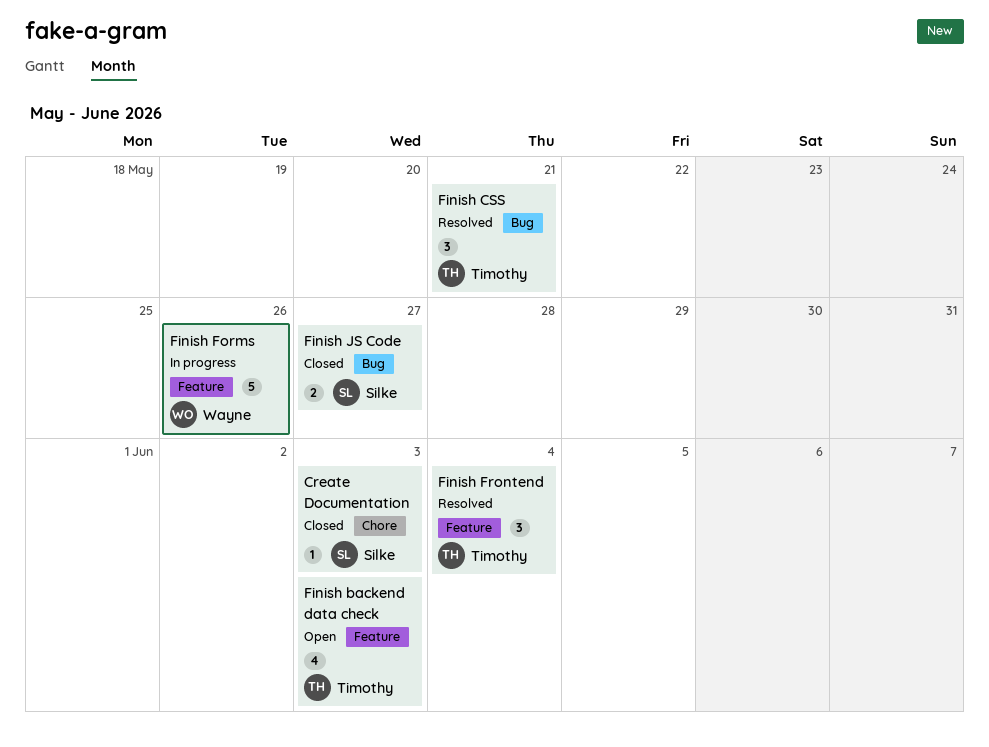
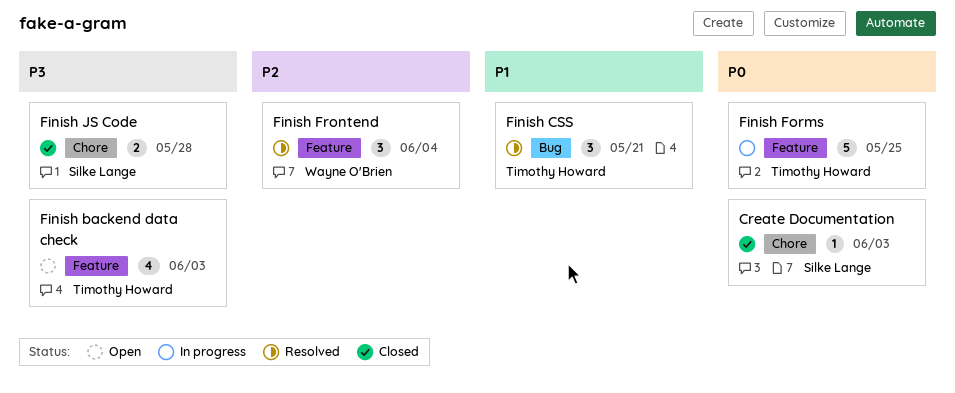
Finish Forms, owner: Wayne O'Brien -> Timothy Howard
Finish Forms, due: May 26 -> May 25
Finish Frontend, owner: Timothy Howard -> Wayne O'Brien
Finish JS Code, label: Bug -> Chore
Finish JS Code, due: May 27 -> May 28

